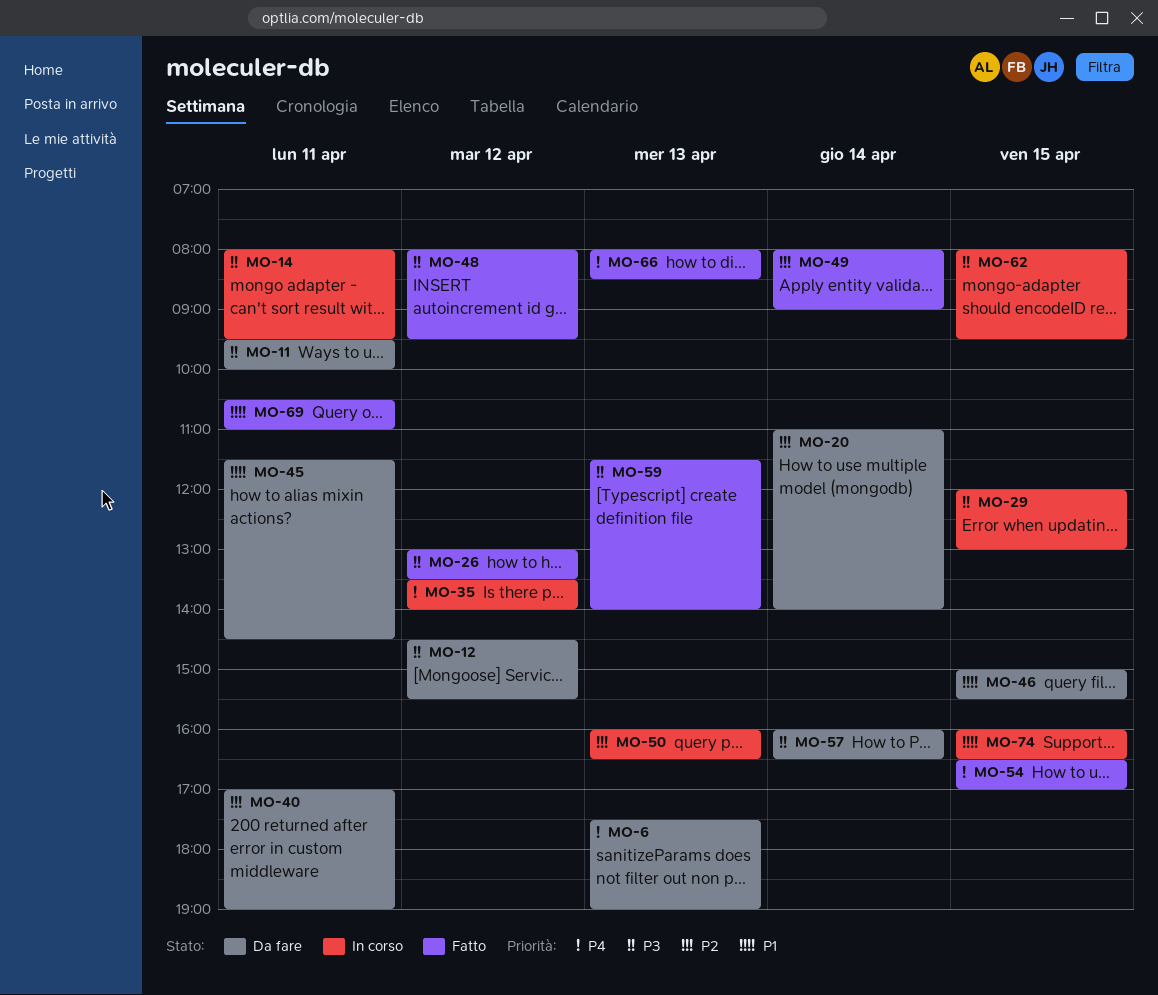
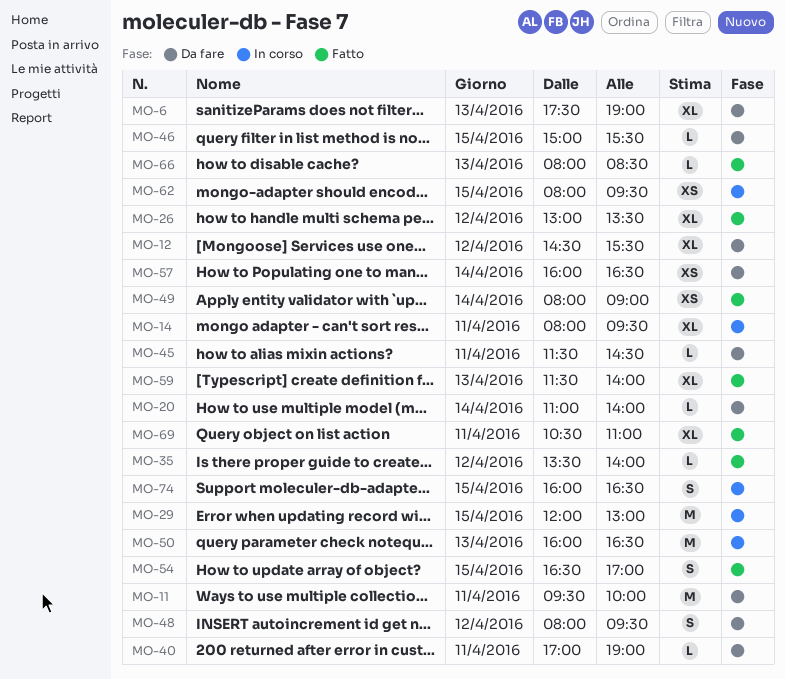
MO-35, status: In corso -> Fatto
MO-48, status: Fatto -> Da fare

